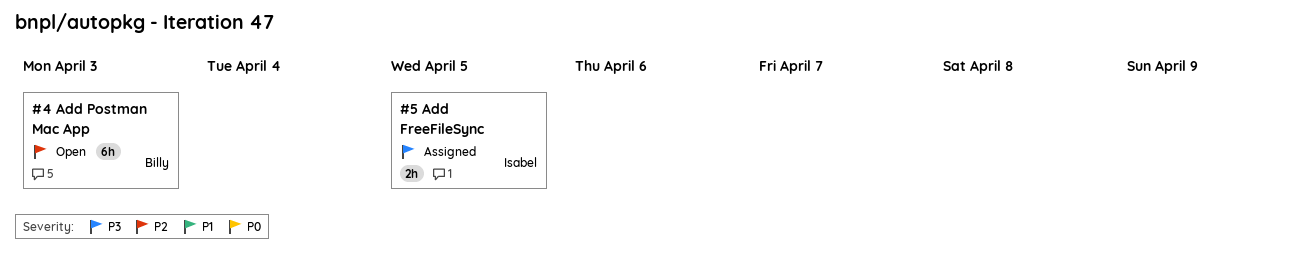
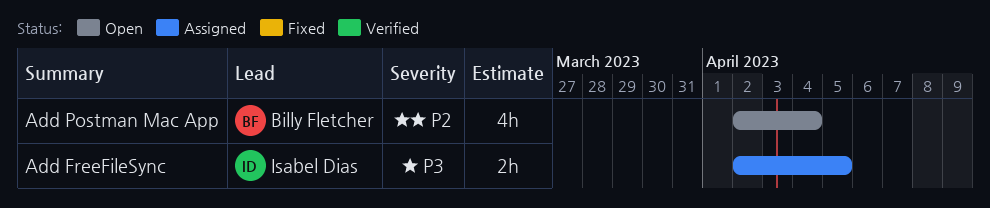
Add Postman Mac App, estimate: 6h -> 4h
Add Postman Mac App, due: Apr 3 -> Apr 4

